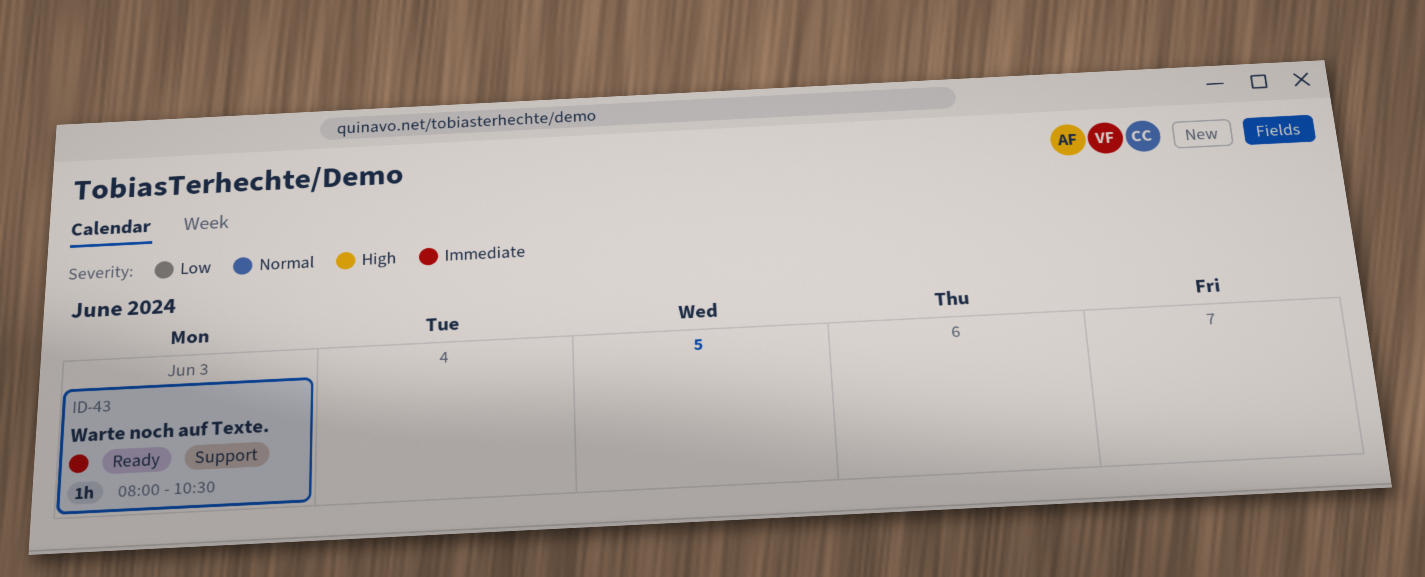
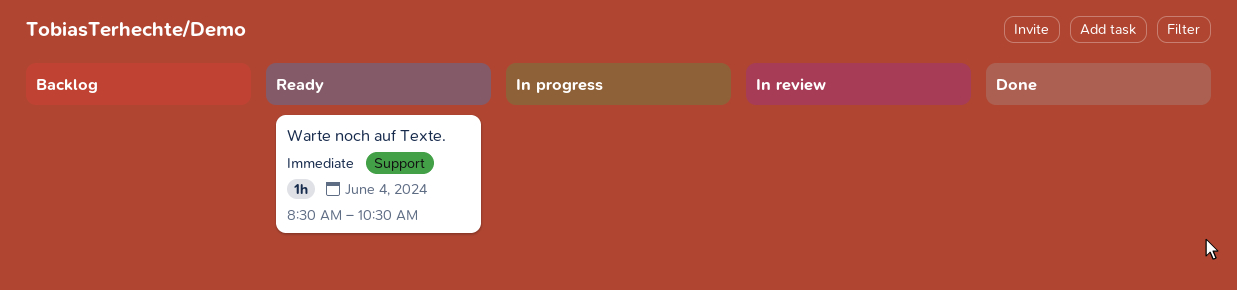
Warte noch auf Texte., day: Jun 3 -> Jun 4
Warte noch auf Texte., begins: 08:00 -> 08:30

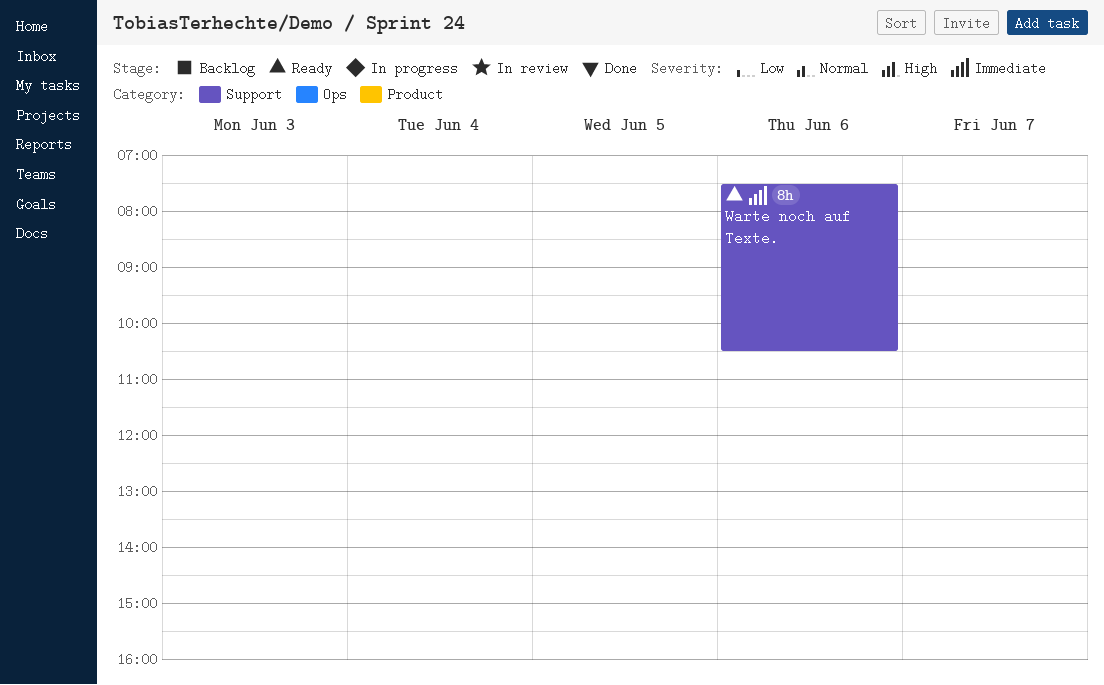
Warte noch auf Texte., estimate: 1h -> 8h
Warte noch auf Texte., day: Jun 4 -> Jun 6
Warte noch auf Texte., begins: 08:30 -> 07:30

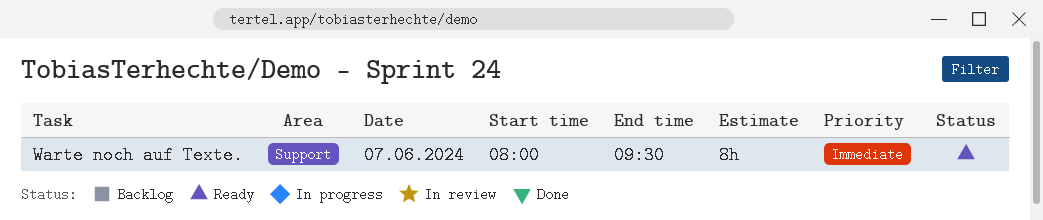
Warte noch auf Texte., day: Jun 6 -> Jun 7
Warte noch auf Texte., begins: 07:30 -> 08:00
Warte noch auf Texte., ends: 10:30 -> 09:30

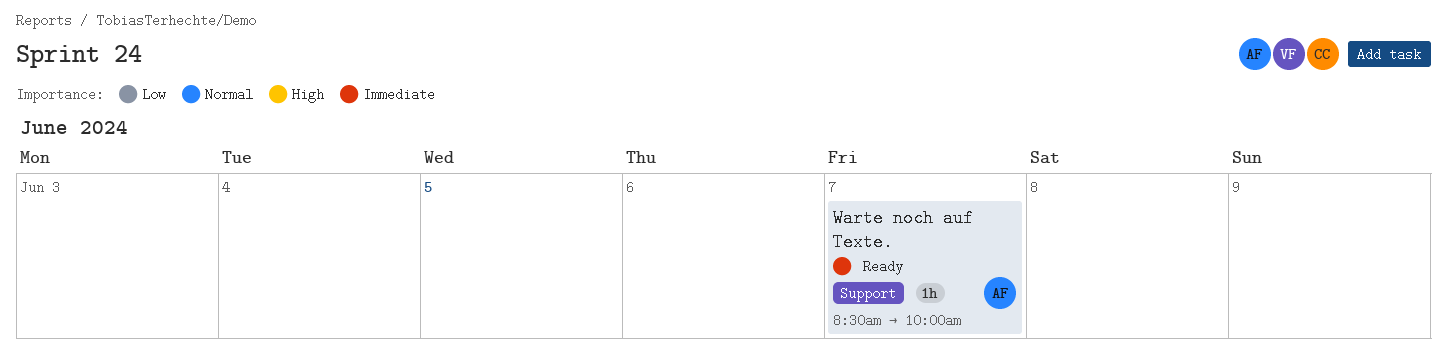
Warte noch auf Texte., estimate: 8h -> 1h
Warte noch auf Texte., begins: 08:00 -> 08:30
Warte noch auf Texte., ends: 09:30 -> 10:00

